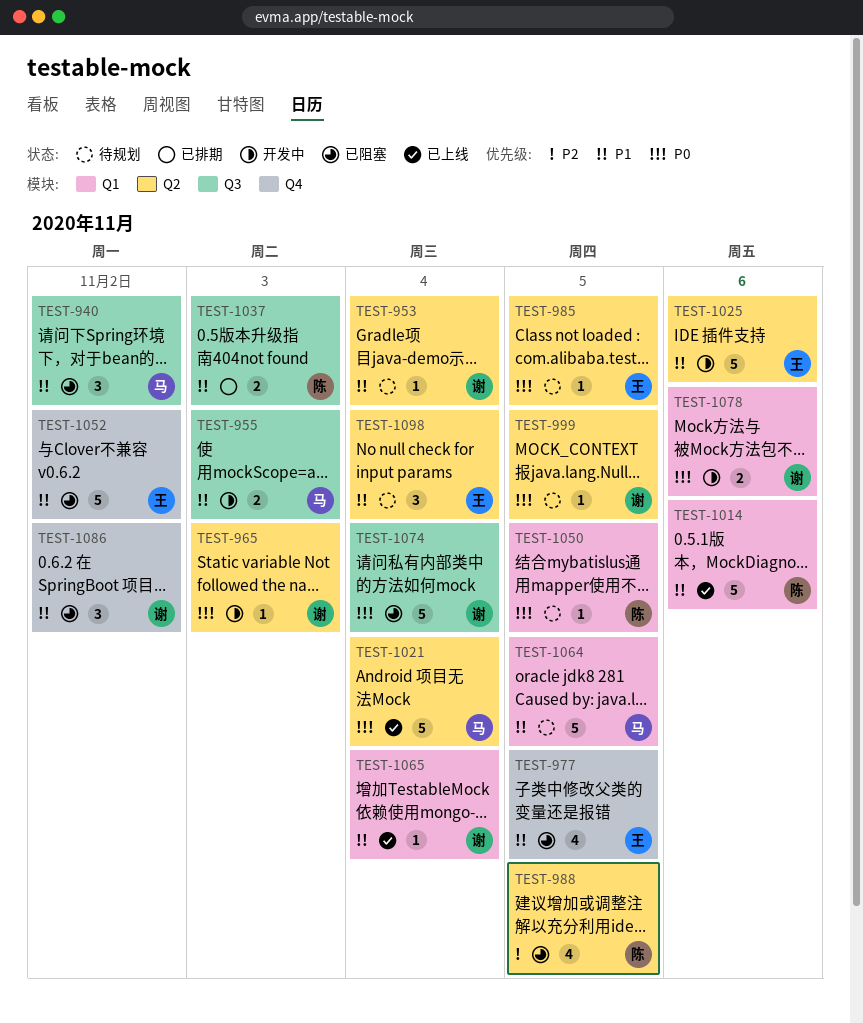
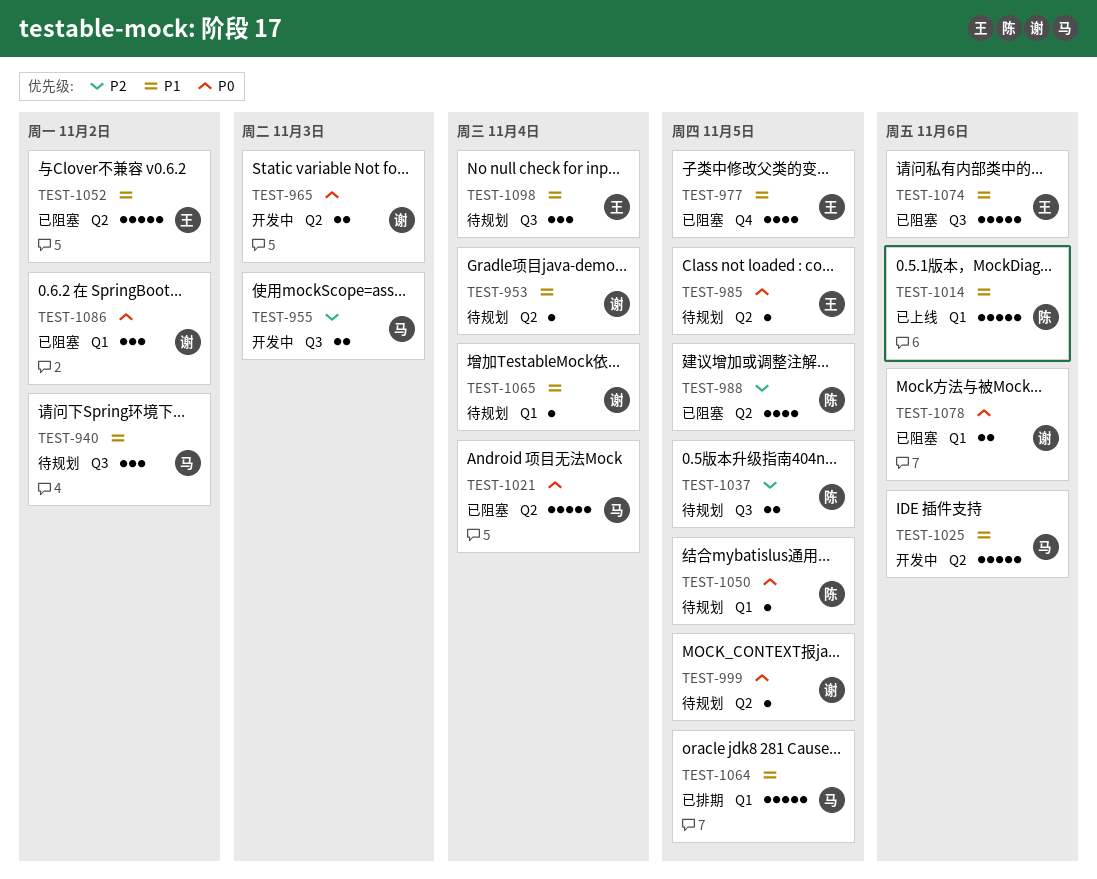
TEST-940, status: 已阻塞 -> 待规划
TEST-955, priority: P1 -> P2
TEST-965, estimate: 1 -> 2
TEST-1021, status: 已上线 -> 已阻塞
TEST-1025, owner: 王 -> 马
TEST-1037, status: 已排期 -> 待规划
TEST-1037, priority: P1 -> P2
TEST-1037, due: Nov 3 -> Nov 5
TEST-1052, label: Q4 -> Q2
TEST-1064, status: 待规划 -> 已排期
TEST-1065, status: 已上线 -> 待规划
TEST-1074, owner: 谢 -> 王
TEST-1074, priority: P0 -> P1
TEST-1074, due: Nov 4 -> Nov 6
TEST-1078, status: 开发中 -> 已阻塞
TEST-1086, priority: P1 -> P0
TEST-1086, label: Q4 -> Q1
TEST-1098, label: Q2 -> Q3

